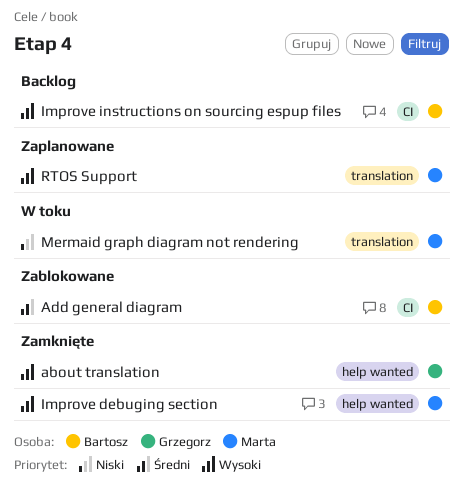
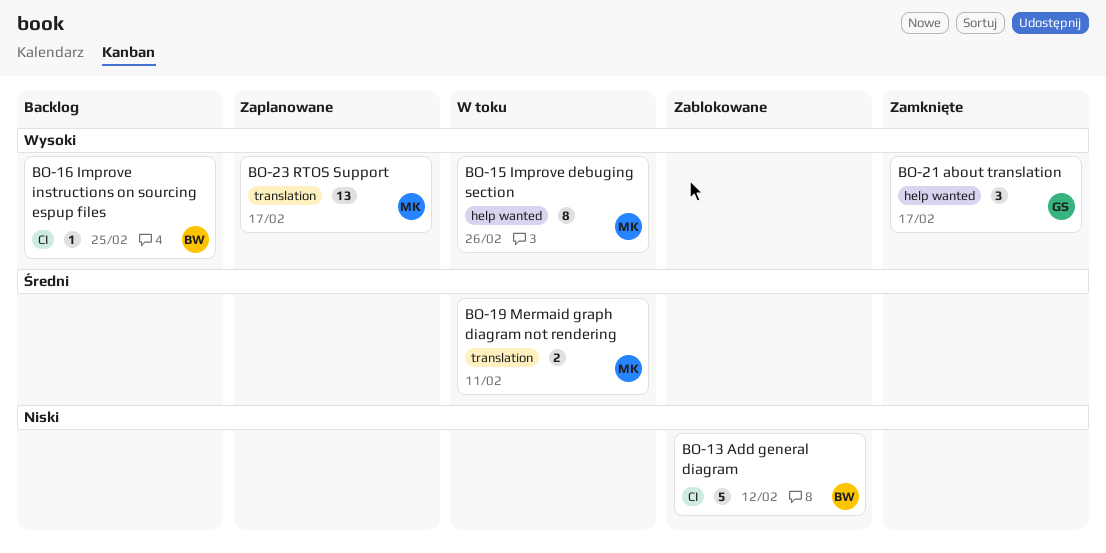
Add general diagram, priority: Średni -> Niski
Improve debuging section, status: Zamknięte -> W toku
Mermaid graph diagram not rendering, priority: Niski -> Średni

